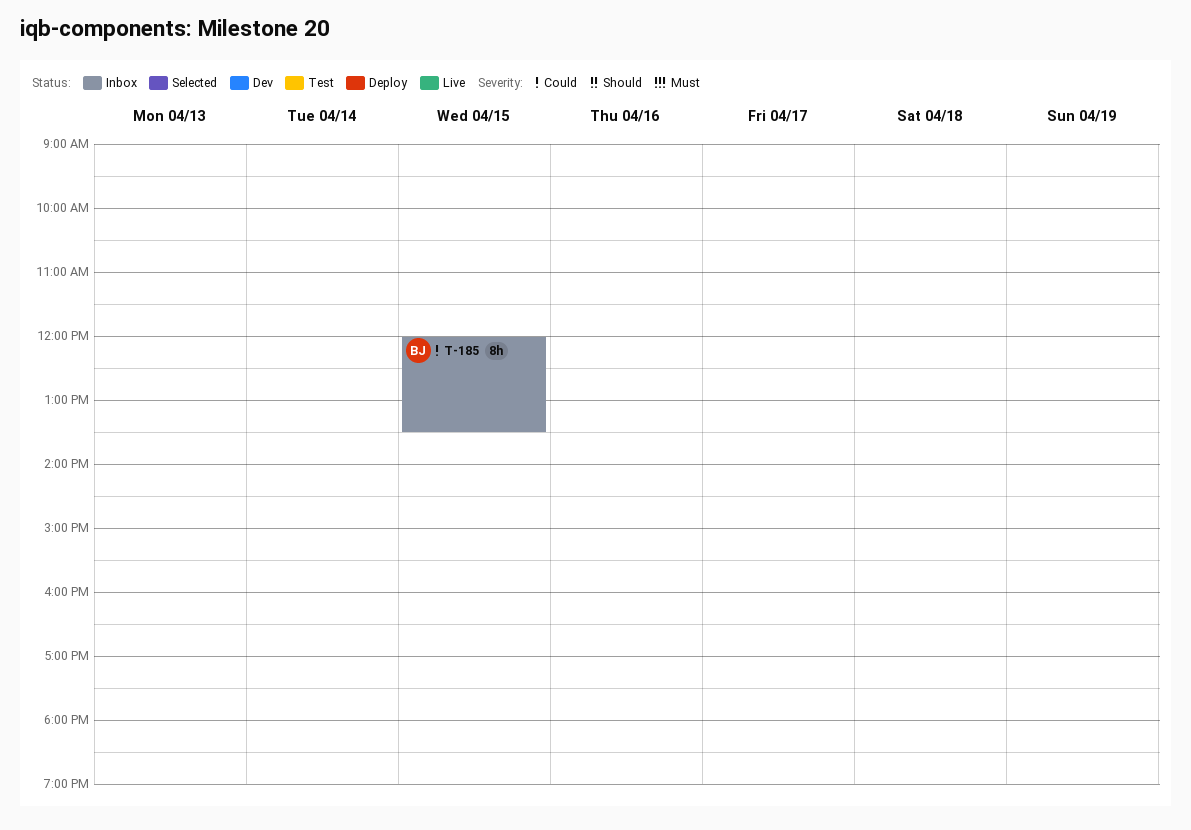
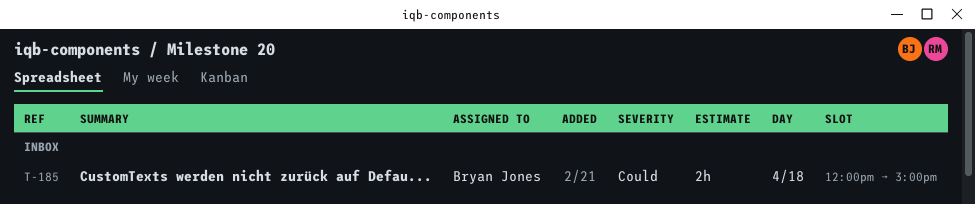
T-185, estimate: 8h -> 2h
T-185, day: Apr 15 -> Apr 18
T-185, ends: 13:30 -> 15:00

